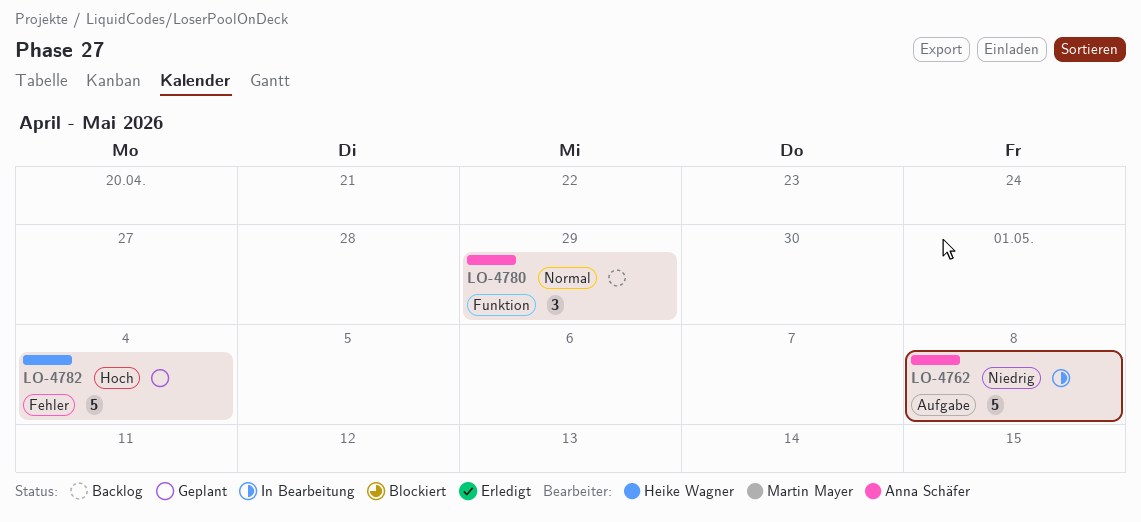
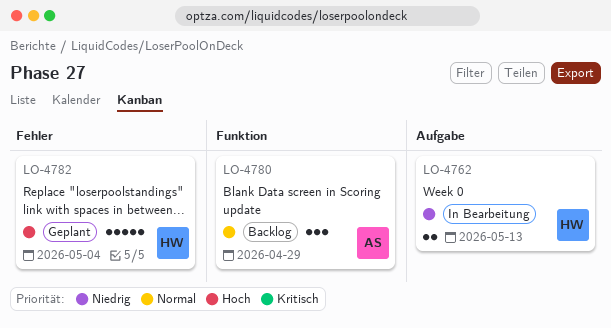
LO-4762, owner: Anna Schäfer -> Heike Wagner
LO-4762, estimate: 5 -> 2
LO-4762, due: May 8 -> May 13

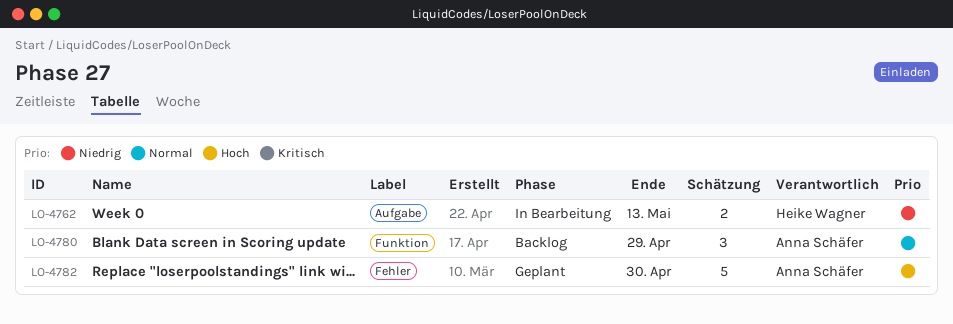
LO-4782, owner: Heike Wagner -> Anna Schäfer
LO-4782, due: May 4 -> Apr 30

